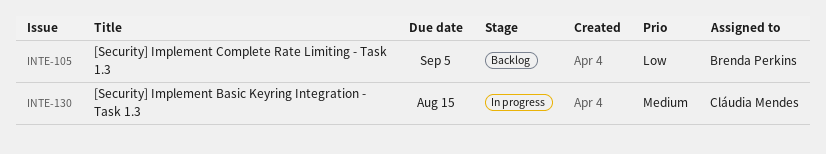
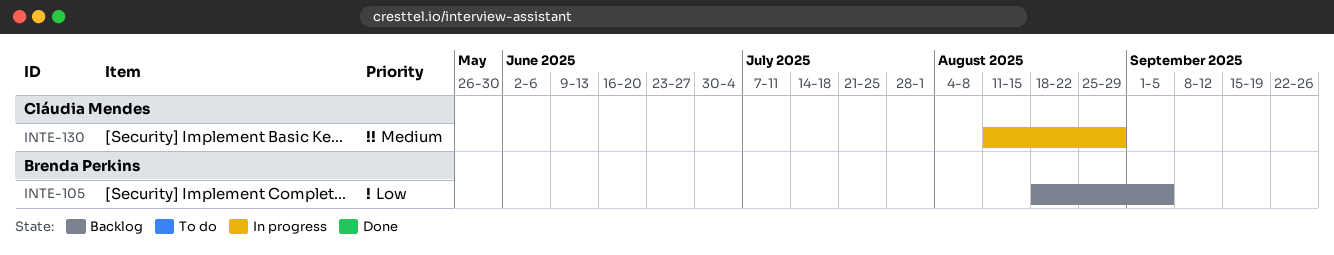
INTE-130, due: Aug 15 -> Aug 29

